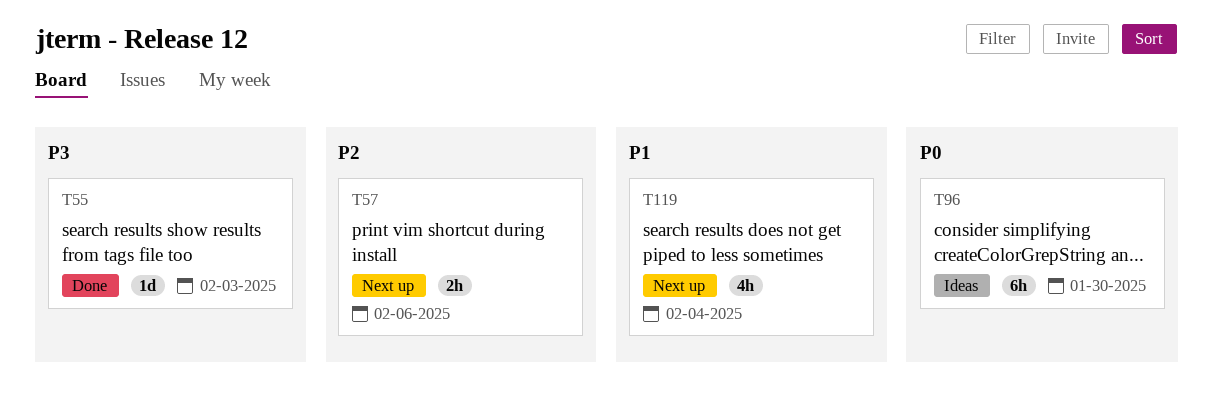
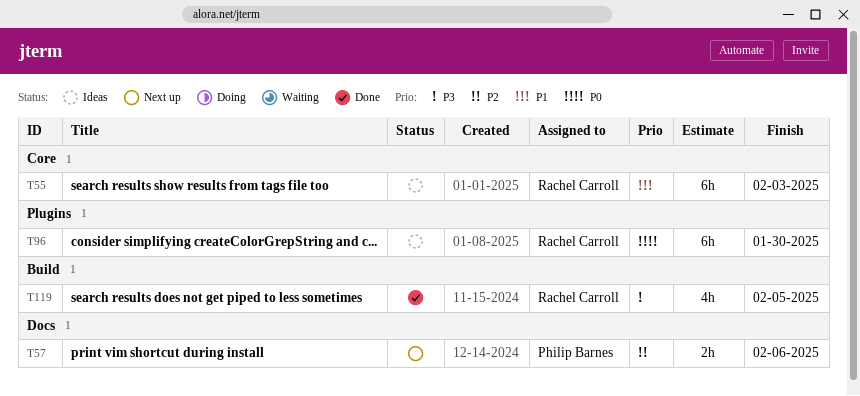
T55, status: Done -> Ideas
T55, priority: P3 -> P1
T55, estimate: 1d -> 6h
T119, status: Next up -> Done
T119, priority: P1 -> P3
T119, due: Feb 4 -> Feb 5

